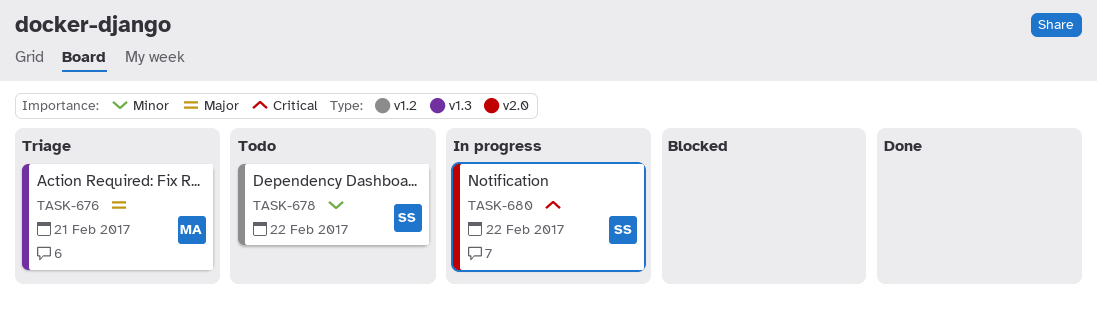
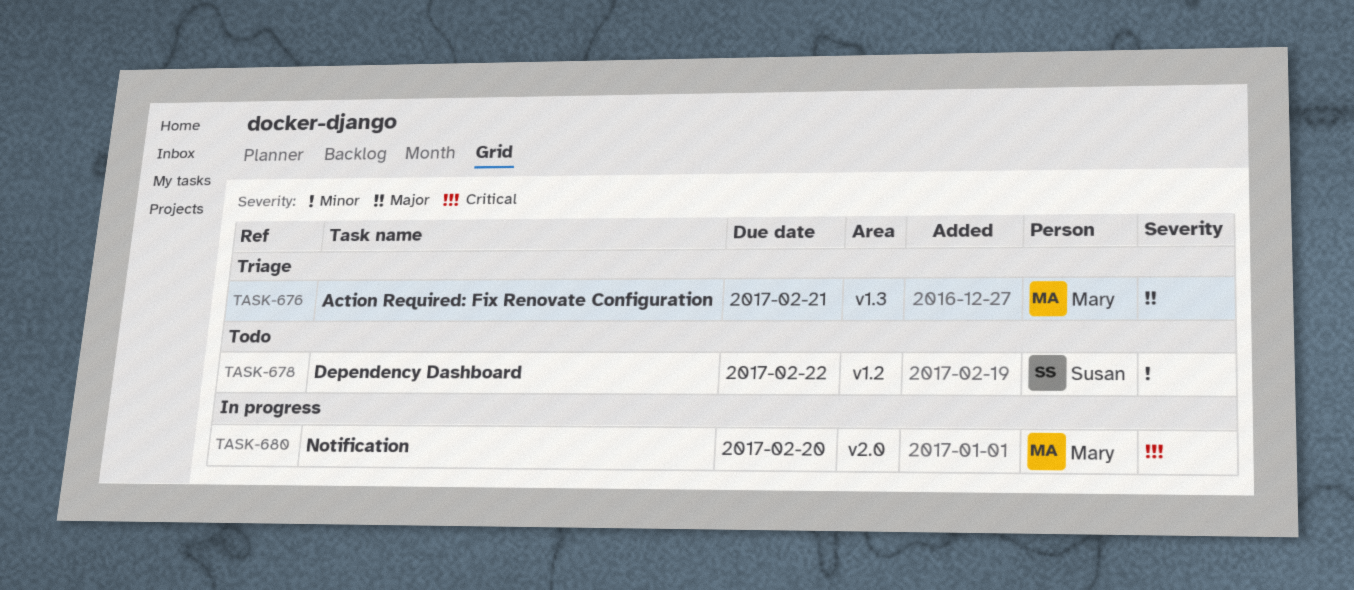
TASK-680, owner: Susan -> Mary
TASK-680, due: Feb 22 -> Feb 20

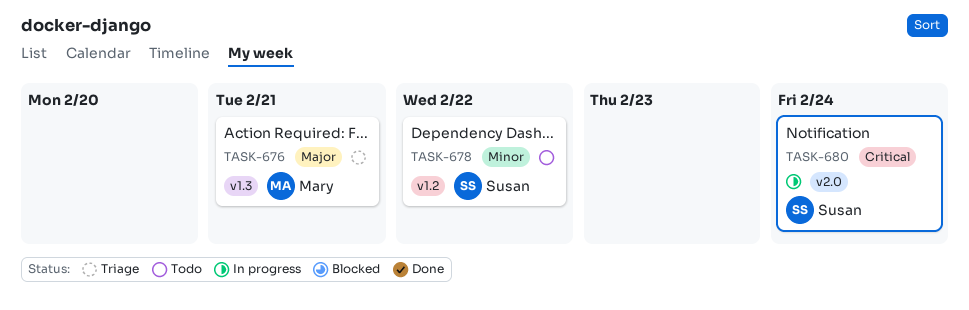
TASK-680, owner: Mary -> Susan
TASK-680, due: Feb 20 -> Feb 24

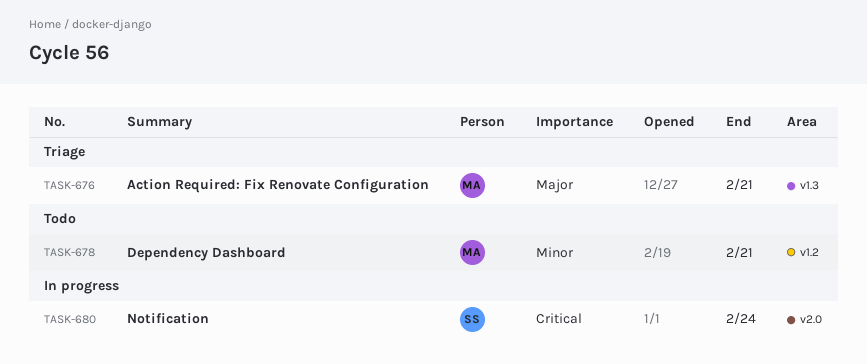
TASK-678, owner: Susan -> Mary
TASK-678, due: Feb 22 -> Feb 21

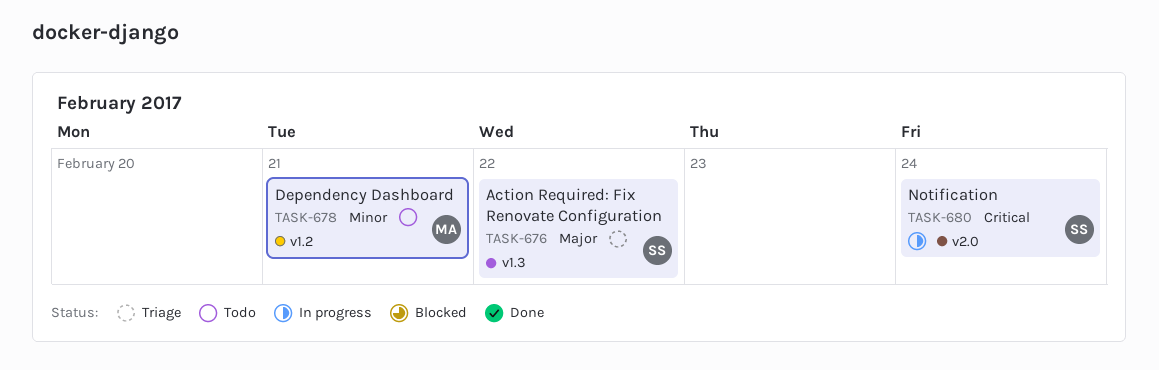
TASK-676, owner: MA -> SS
TASK-676, due: Feb 21 -> Feb 22

